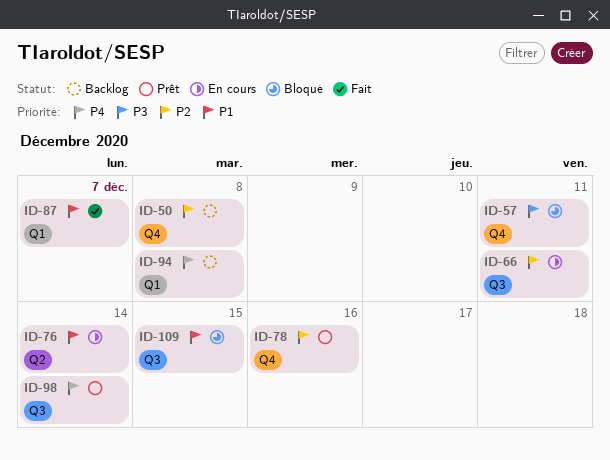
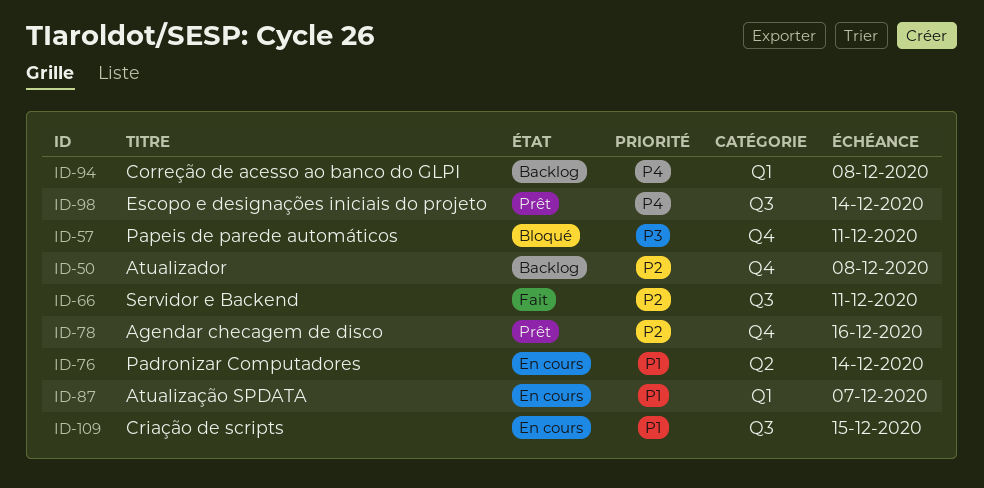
ID-66, status: En cours -> Fait
ID-87, status: Fait -> En cours
ID-109, status: Bloqué -> En cours

